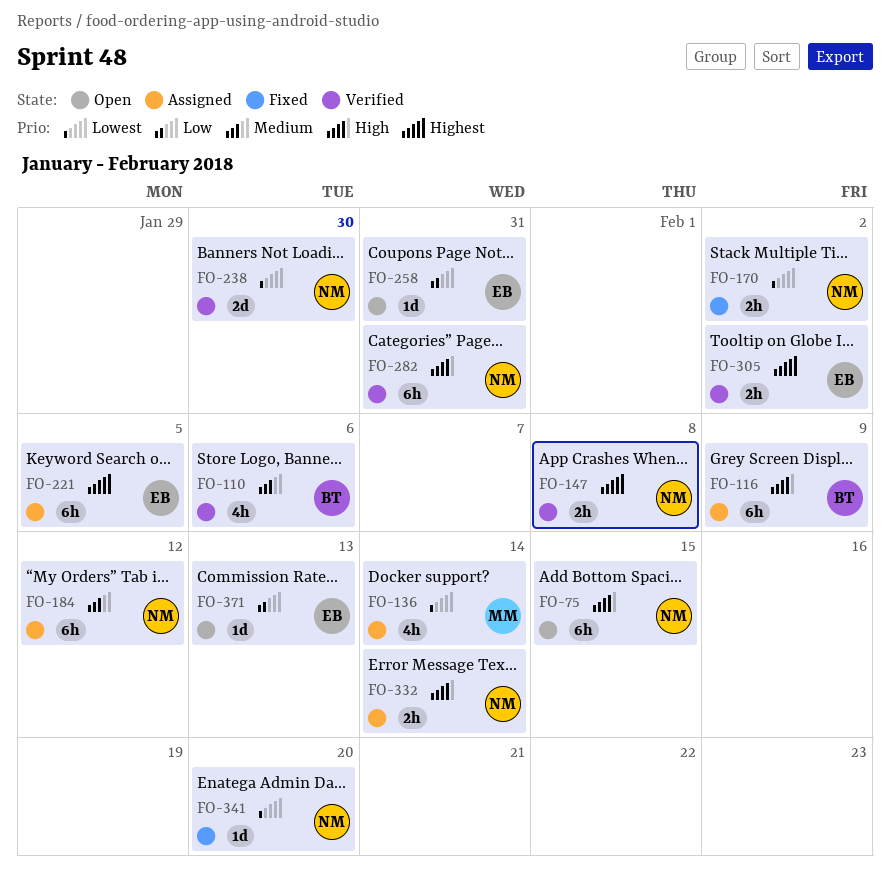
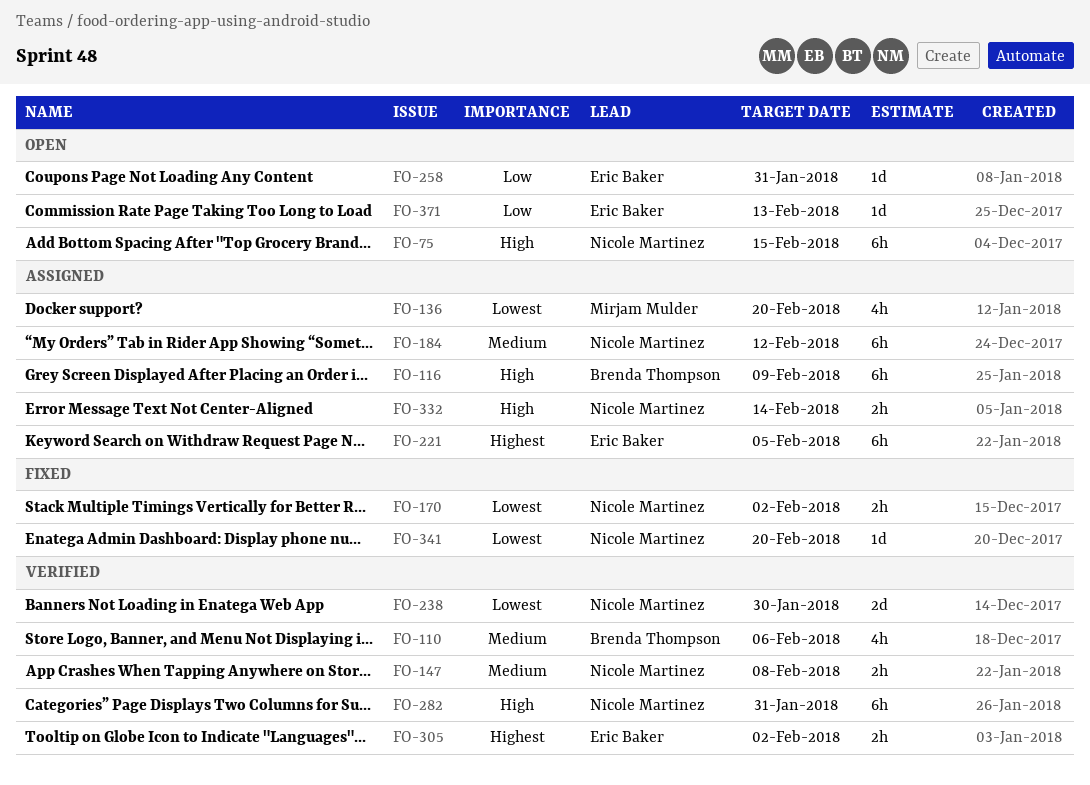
FO-136, due: Feb 14 -> Feb 20
FO-147, priority: Highest -> Medium

